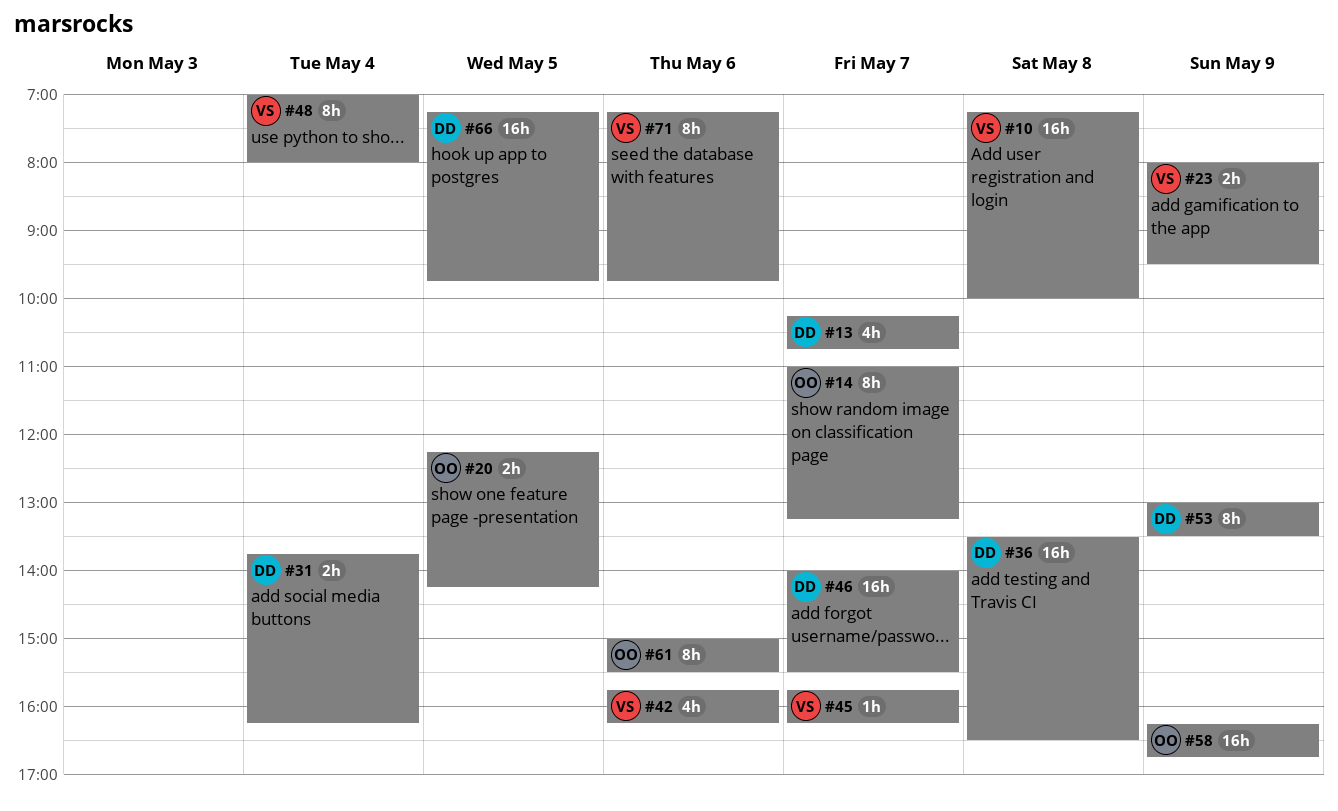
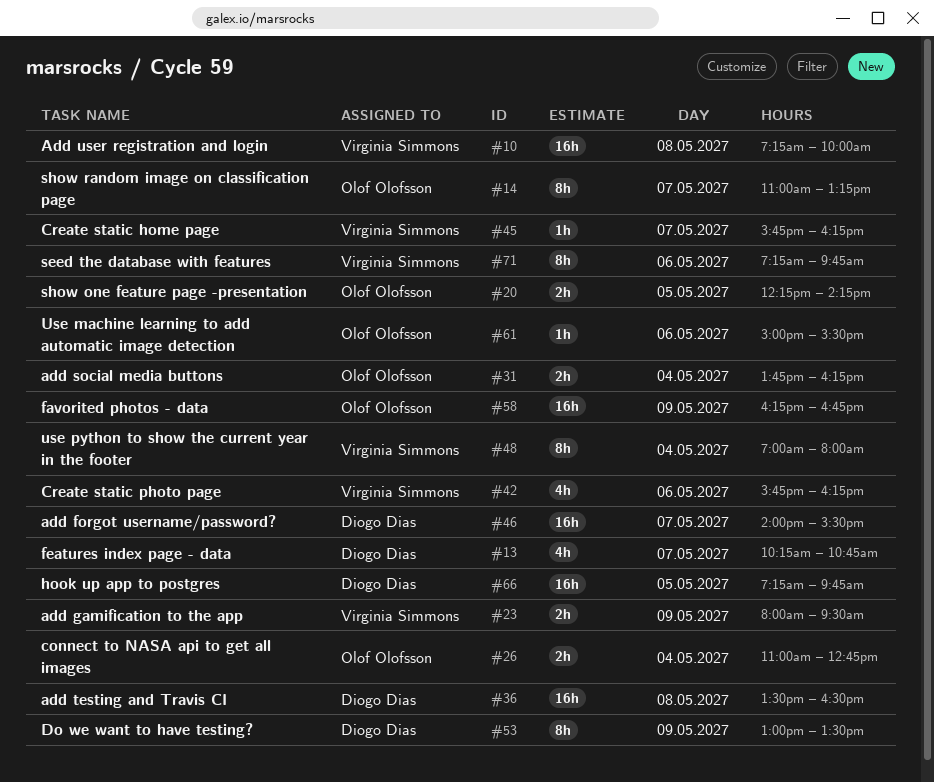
#26: none -> present
#31, owner: Diogo Dias -> Olof Olofsson
#61, estimate: 8h -> 1h

